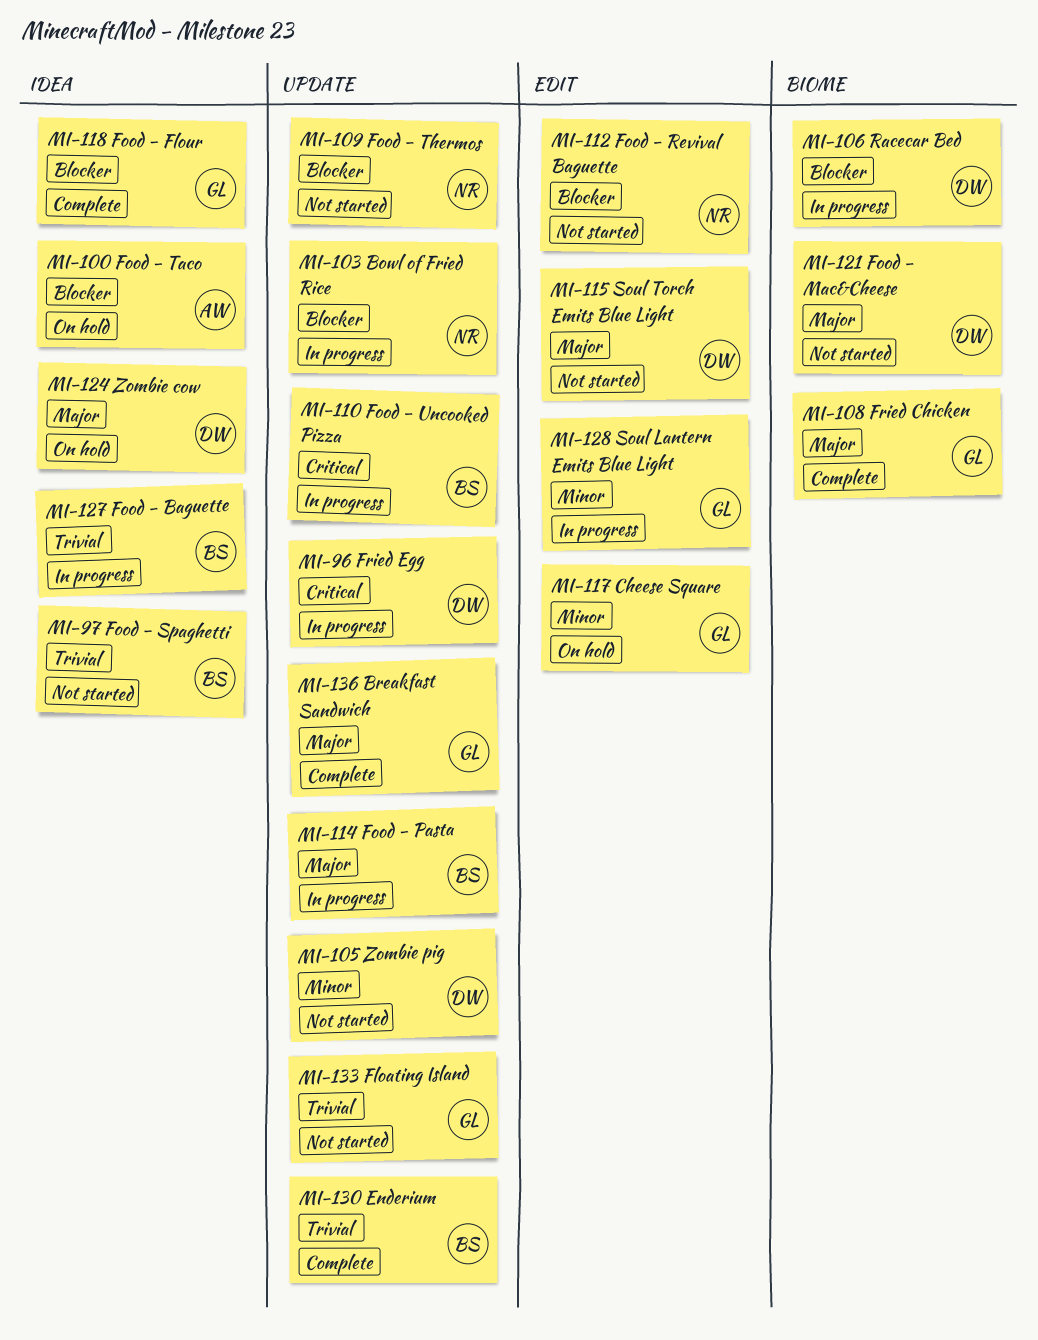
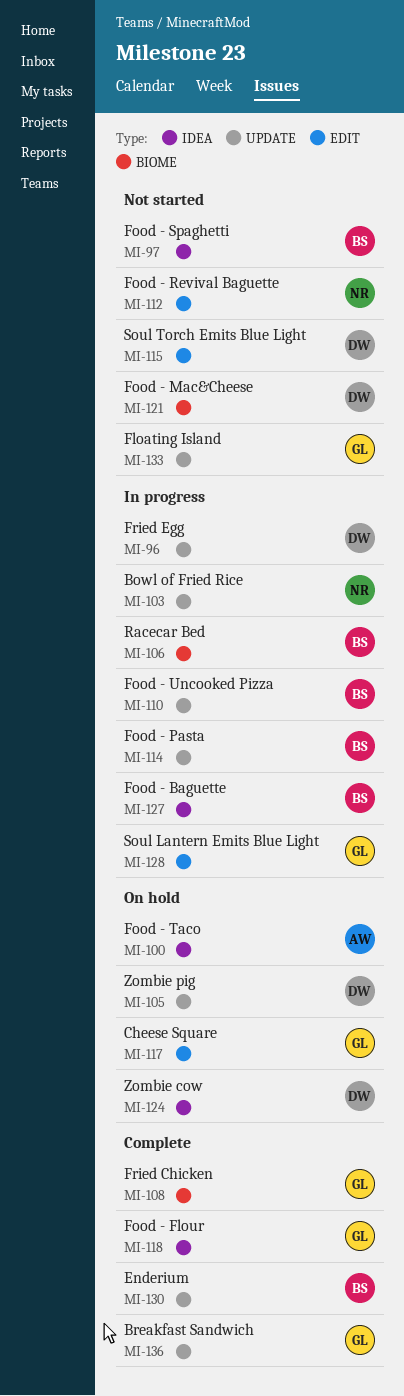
MI-105, status: Not started -> On hold
MI-106, owner: DW -> BS
MI-109: present -> none

